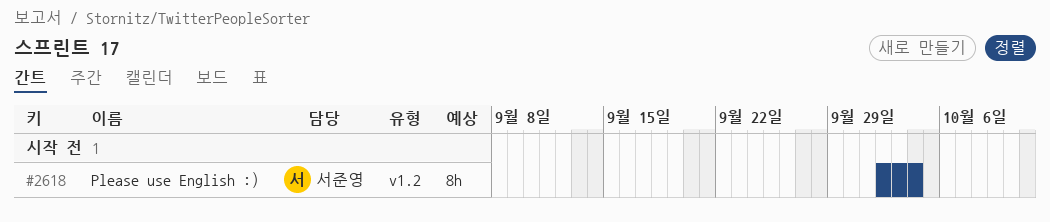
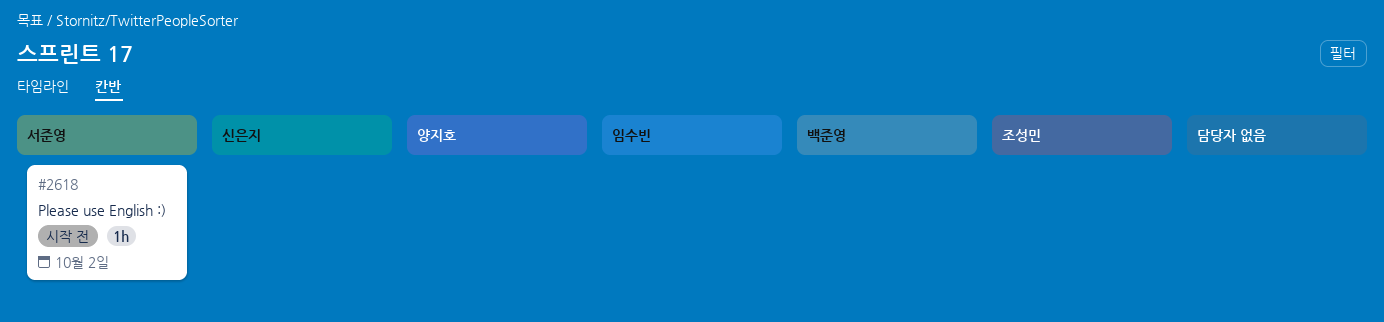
#2618, estimate: 8h -> 1h
#2618, due: Oct 4 -> Oct 2

